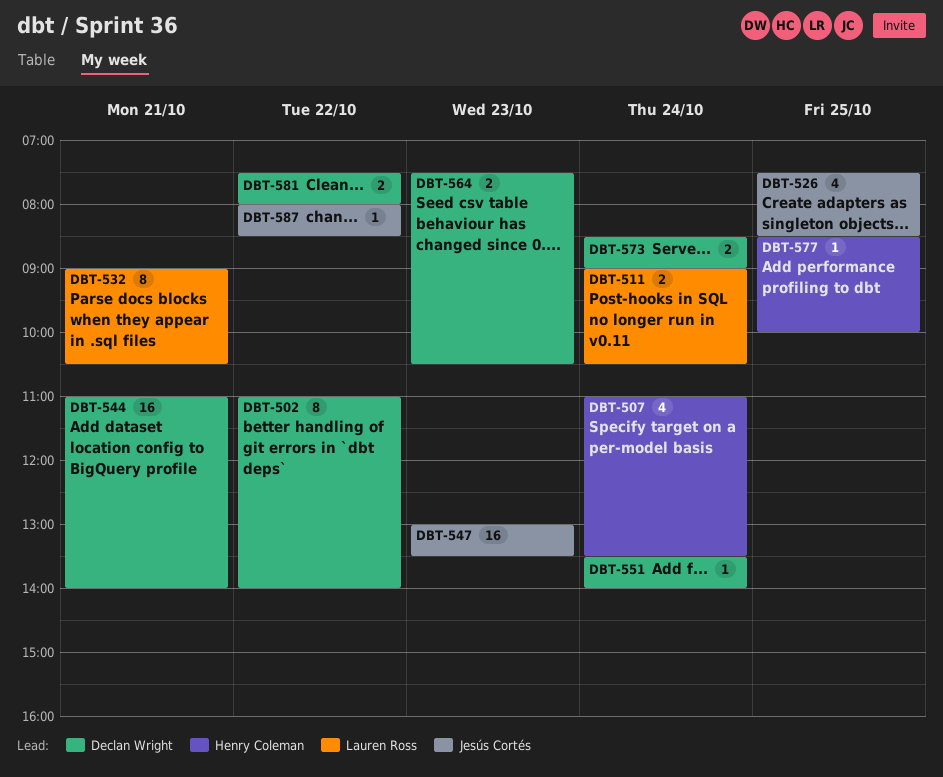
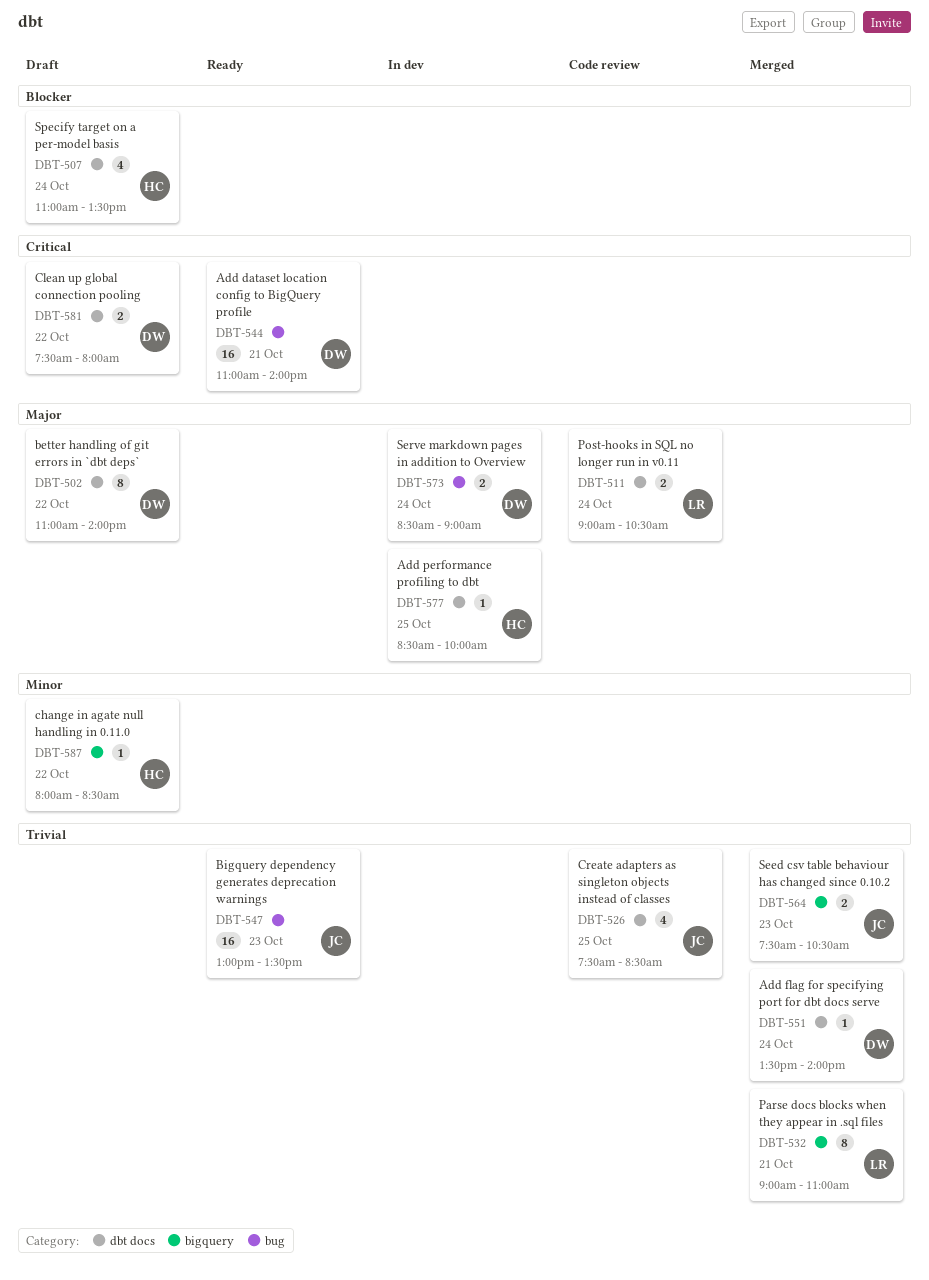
DBT-532, ends: 10:30 -> 11:00
DBT-564, owner: Declan Wright -> Jesús Cortés
DBT-587, owner: Jesús Cortés -> Henry Coleman

